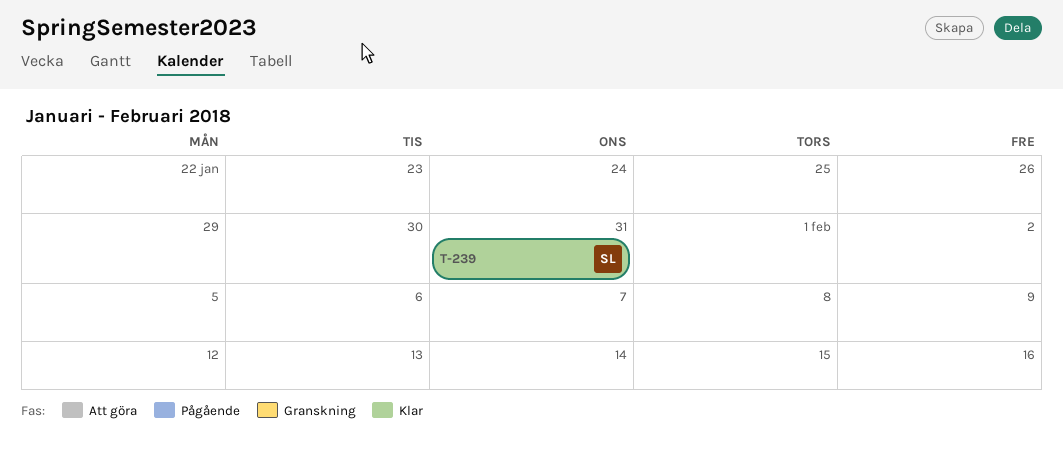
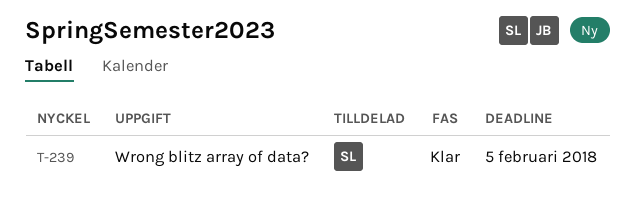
T-239, due: Jan 31 -> Feb 5

